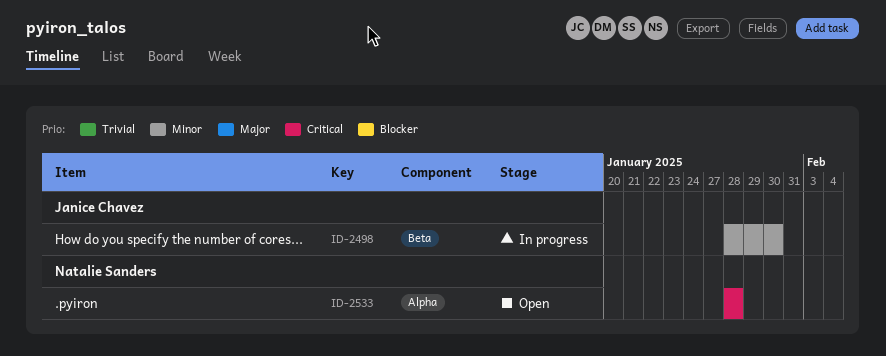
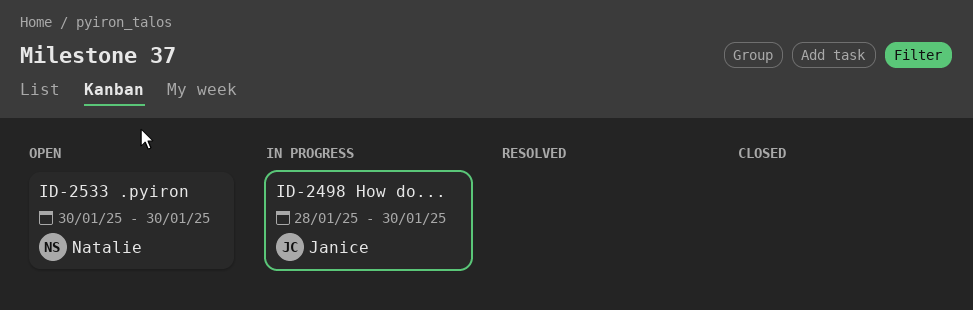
ID-2533, start: Jan 28 -> Jan 30
ID-2533, due: Jan 28 -> Jan 30

